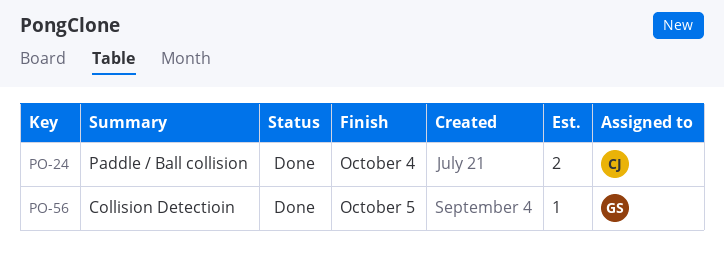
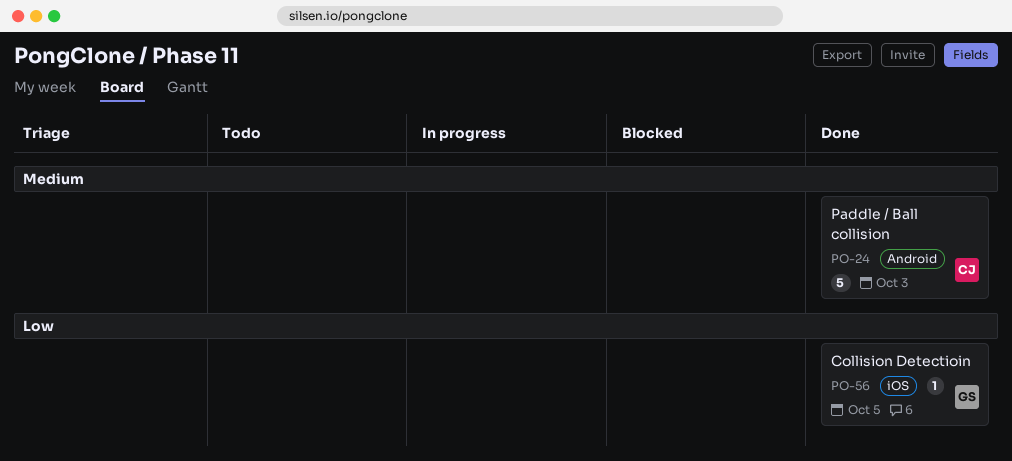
PO-24, estimate: 2 -> 5
PO-24, due: Oct 4 -> Oct 3

